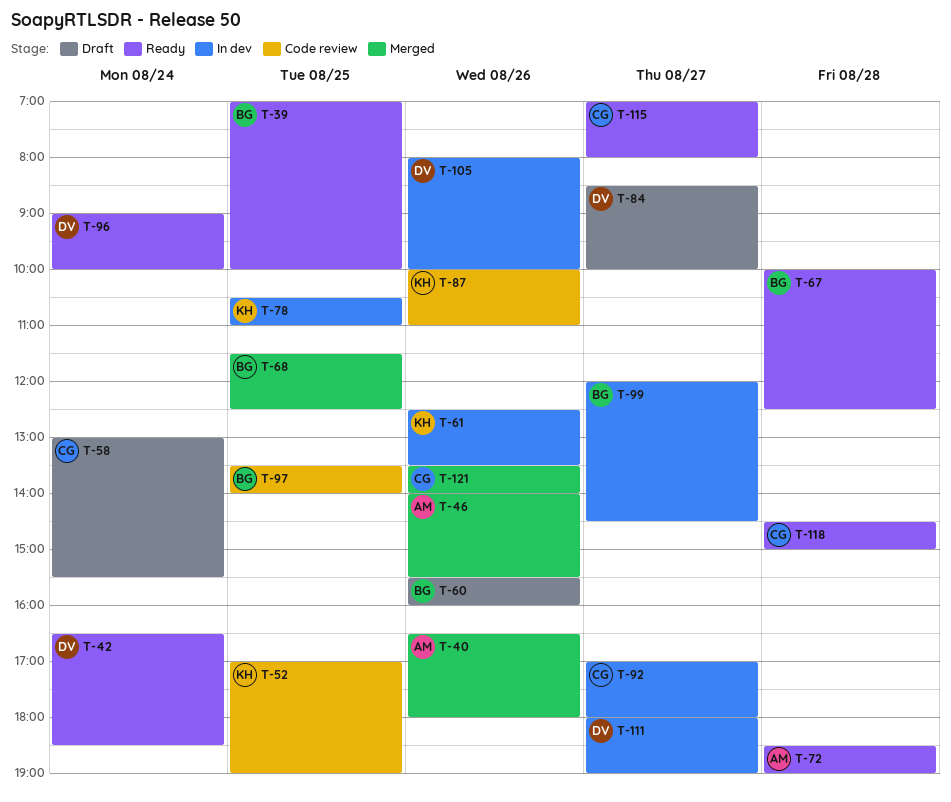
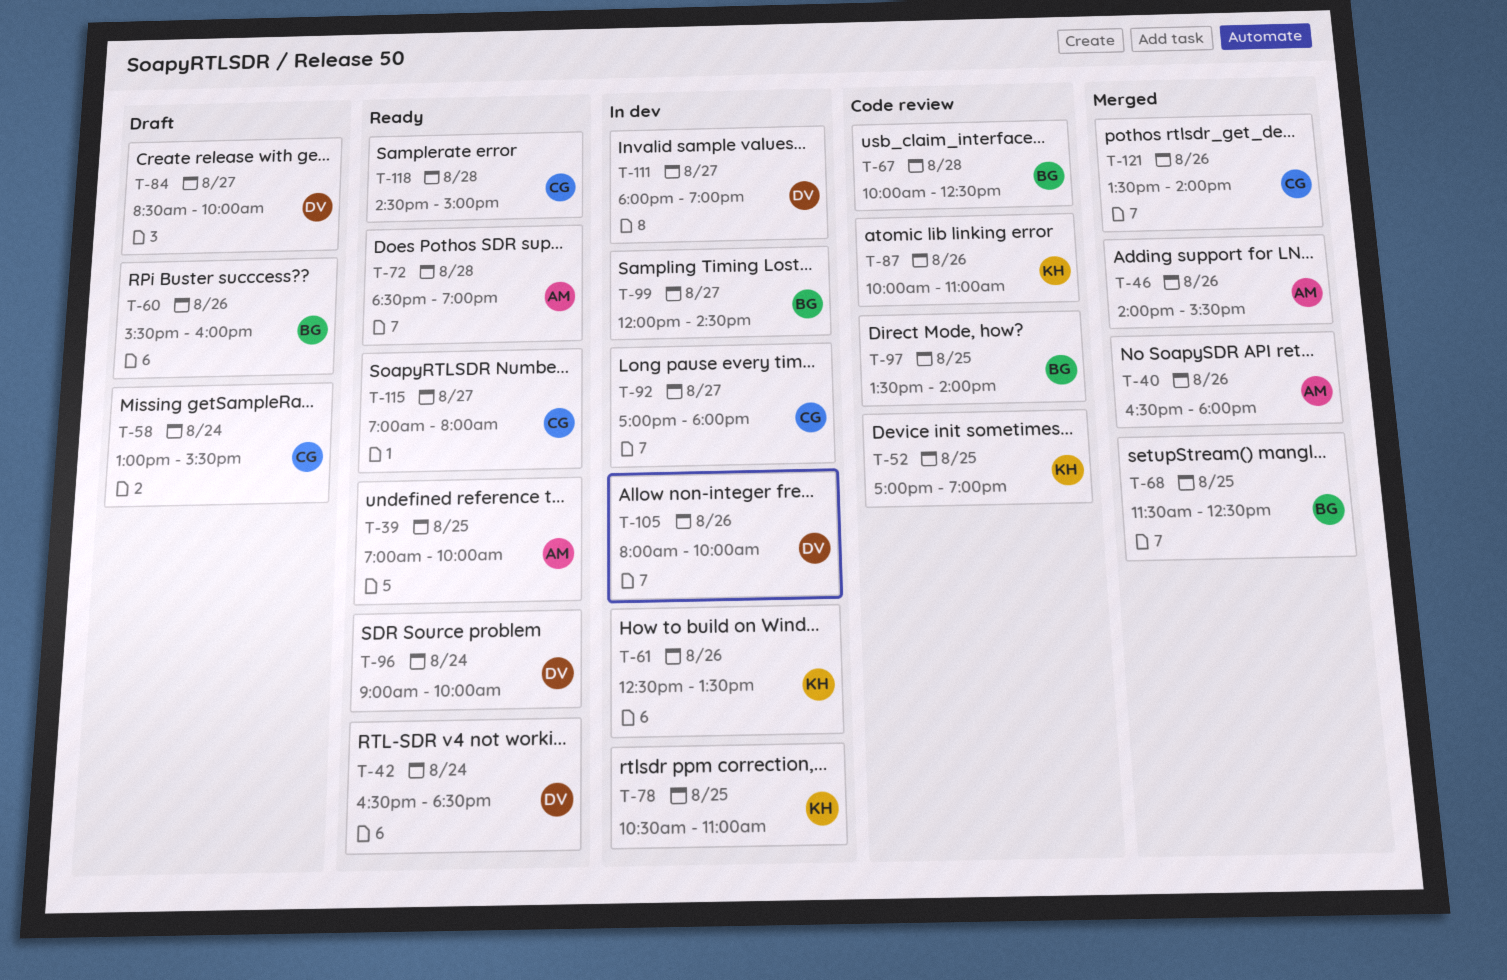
T-39, owner: BG -> AM
T-67, status: Ready -> Code review

